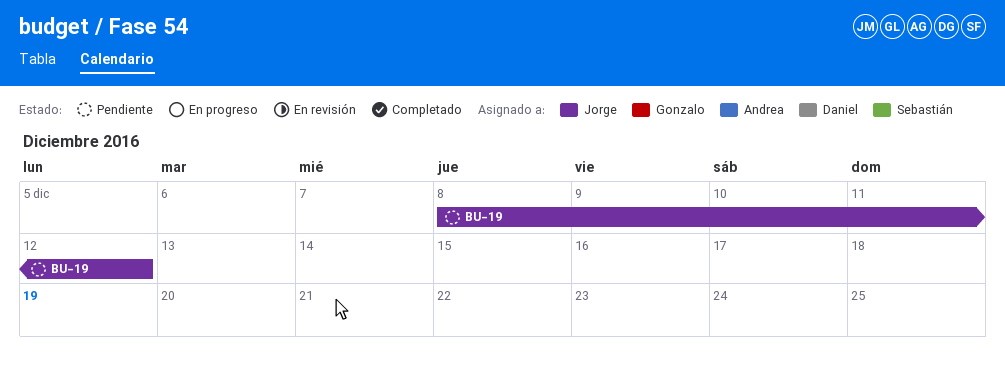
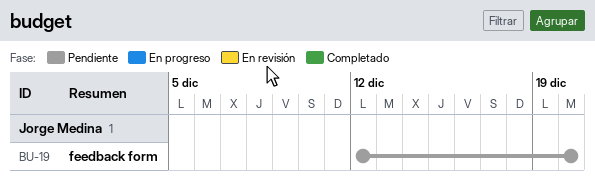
BU-19, start: Dec 8 -> Dec 12
BU-19, due: Dec 12 -> Dec 20

